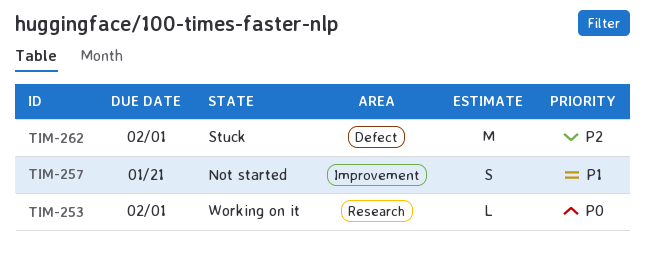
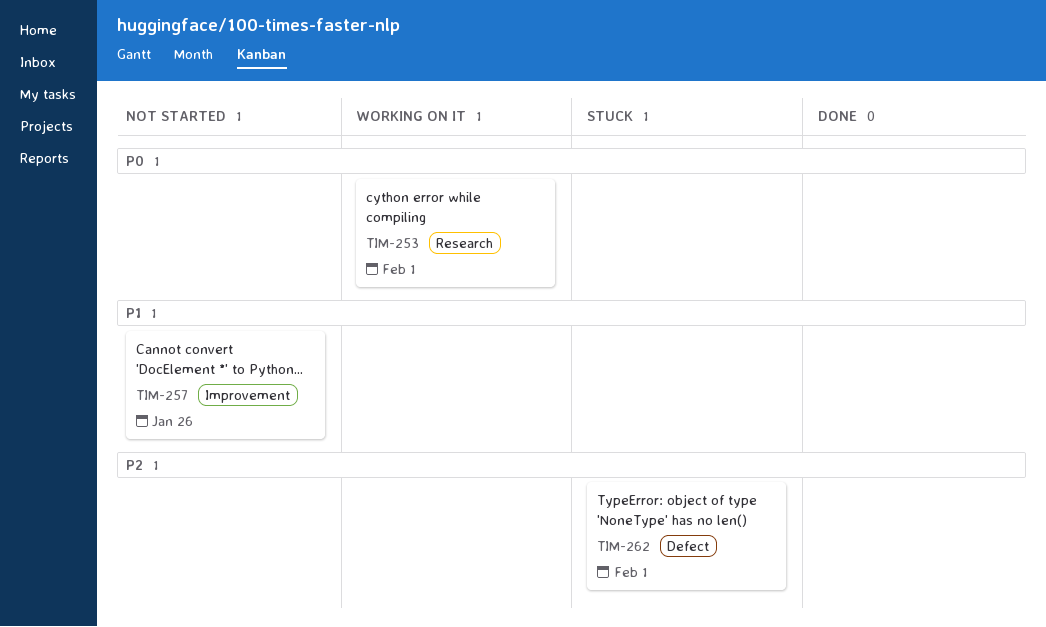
TIM-257, due: Jan 21 -> Jan 26

